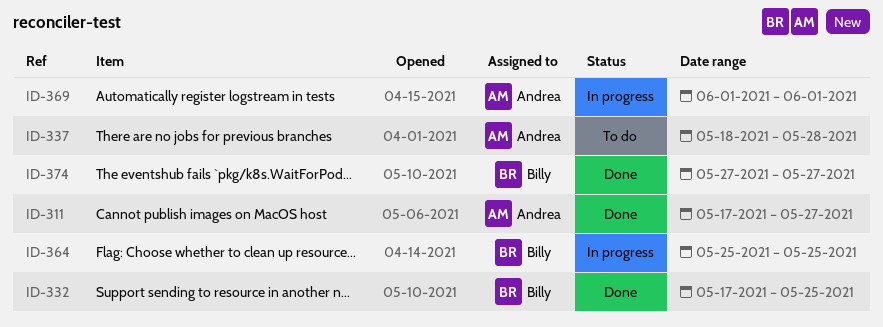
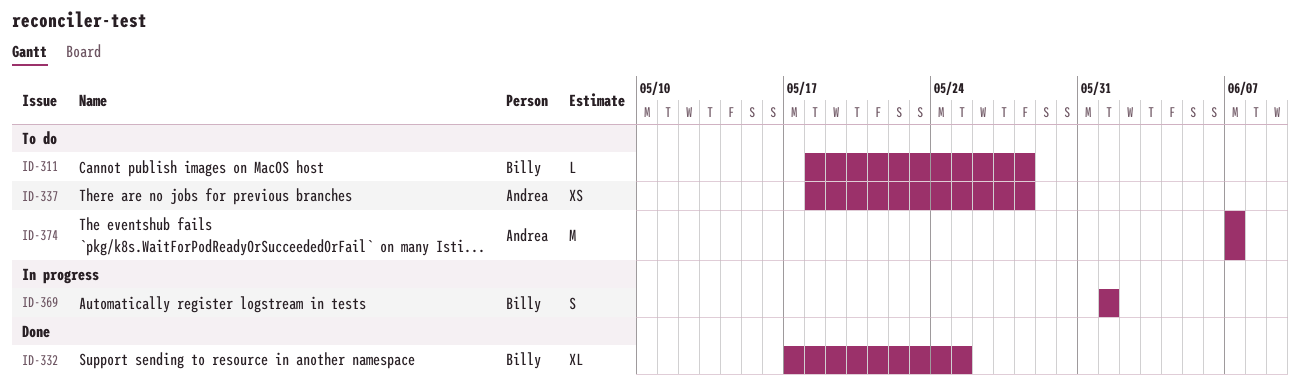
ID-311, status: Done -> To do
ID-311, owner: Andrea -> Billy
ID-311, start: May 17 -> May 18
ID-311, due: May 27 -> May 28
ID-364: present -> none
ID-369, owner: Andrea -> Billy
ID-374, status: Done -> To do
ID-374, owner: Billy -> Andrea
ID-374, start: May 27 -> Jun 7
ID-374, due: May 27 -> Jun 7

